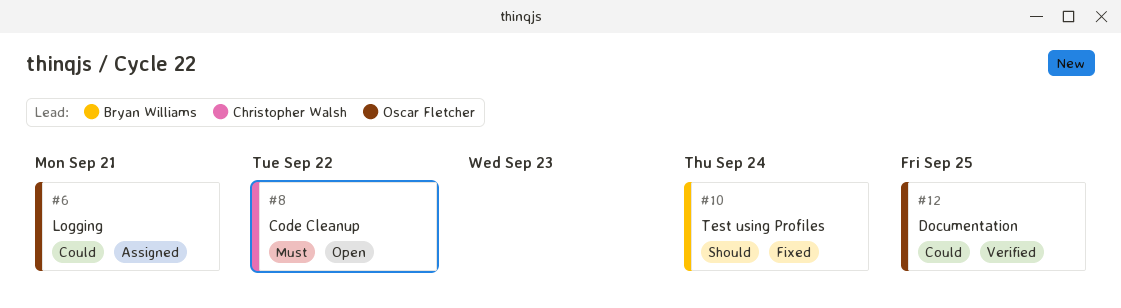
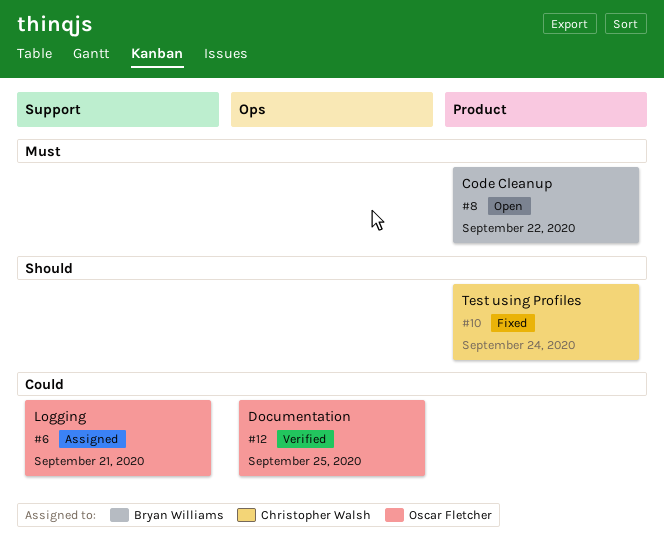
#8, owner: Christopher Walsh -> Bryan Williams
#10, owner: Bryan Williams -> Christopher Walsh

